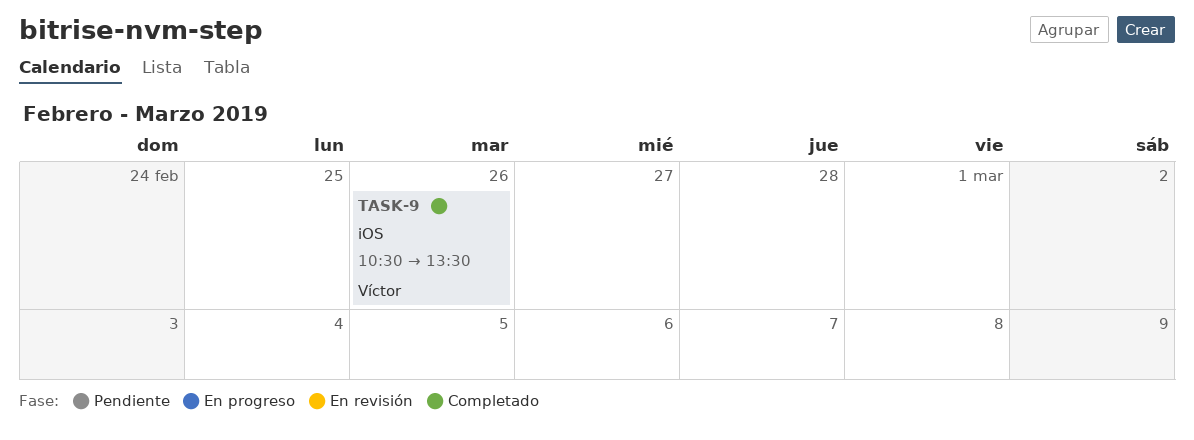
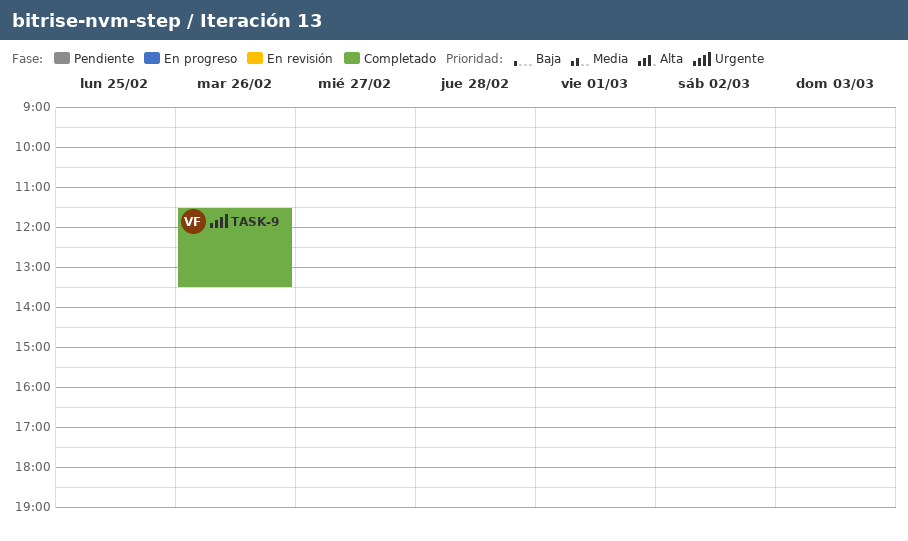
TASK-9, begins: 10:30 -> 11:30

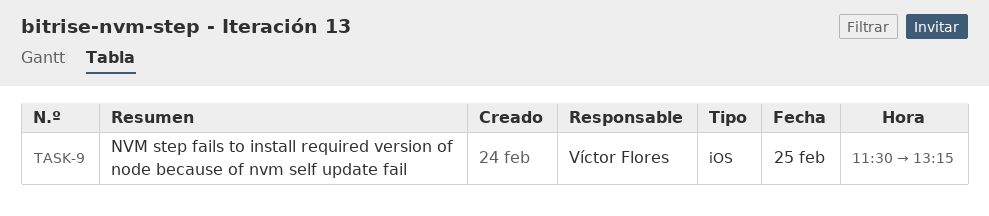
TASK-9, day: Feb 26 -> Feb 25
TASK-9, ends: 13:30 -> 13:15

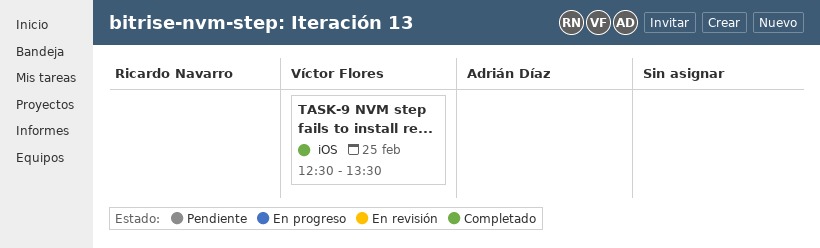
TASK-9, begins: 11:30 -> 12:30
TASK-9, ends: 13:15 -> 13:30

